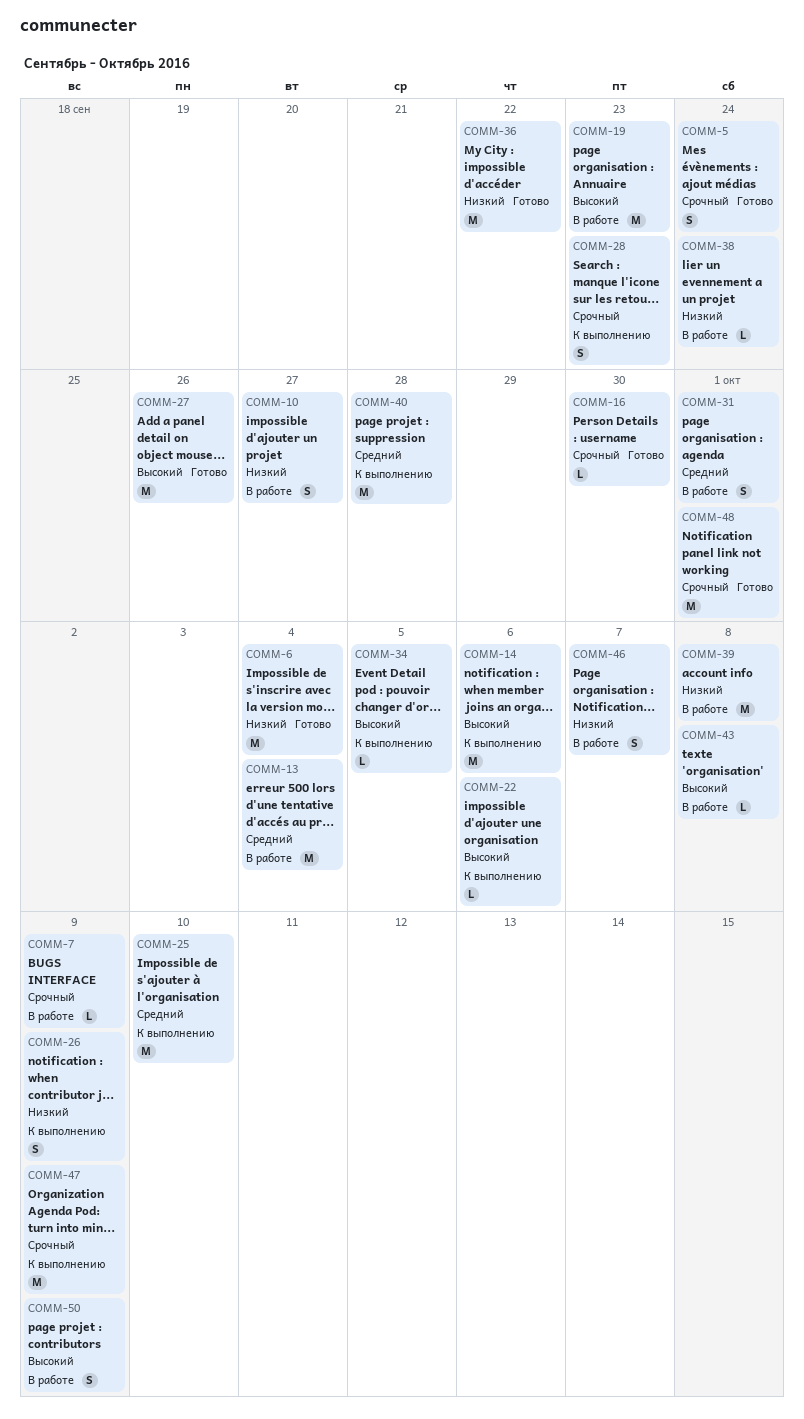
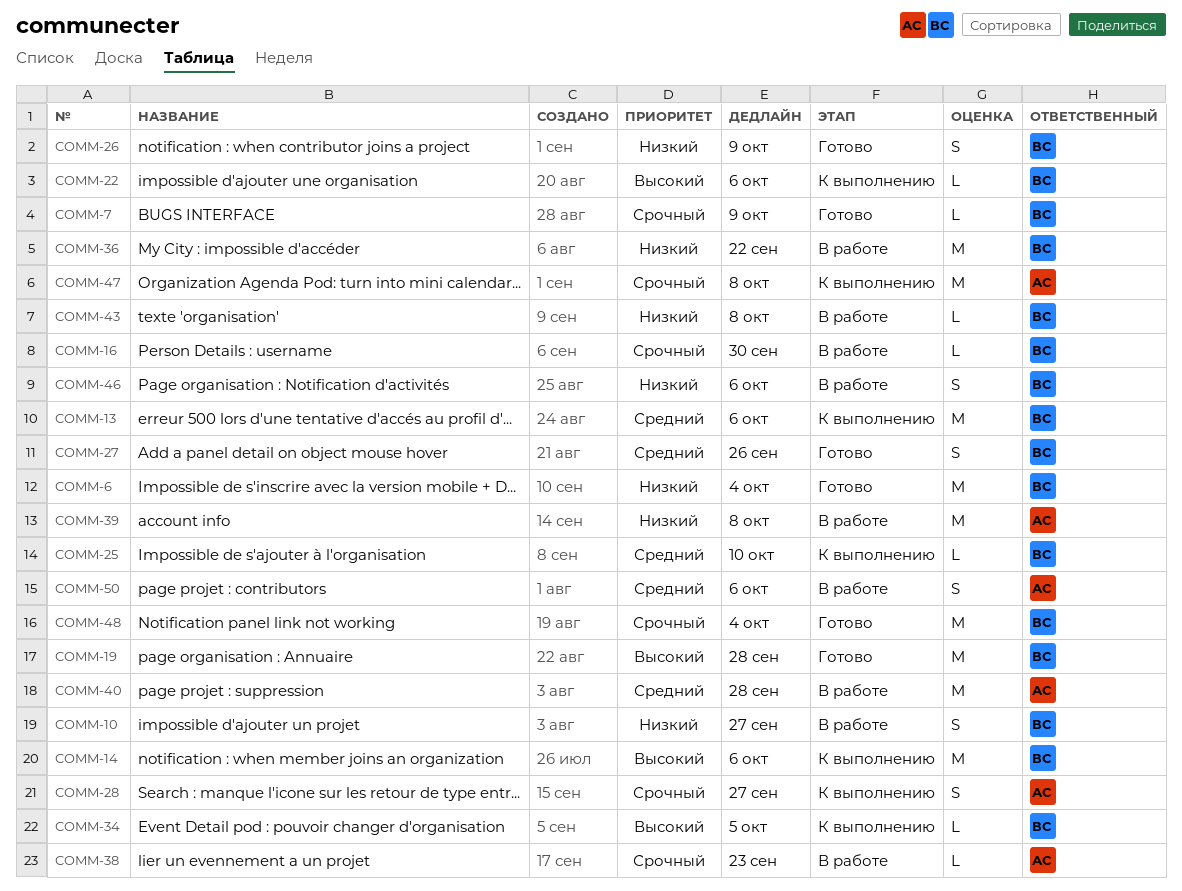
COMM-5: present -> none
COMM-7, status: В работе -> Готово
COMM-13, status: В работе -> К выполнению
COMM-13, due: Oct 4 -> Oct 6
COMM-16, status: Готово -> В работе
COMM-19, status: В работе -> Готово
COMM-19, due: Sep 23 -> Sep 28
COMM-25, estimate: M -> L
COMM-26, status: К выполнению -> Готово
COMM-27, priority: Высокий -> Средний
COMM-27, estimate: M -> S
COMM-28, due: Sep 23 -> Sep 27
COMM-31: present -> none
COMM-36, status: Готово -> В работе
COMM-38, priority: Низкий -> Срочный
COMM-38, due: Sep 24 -> Sep 23
COMM-40, status: К выполнению -> В работе
COMM-43, priority: Высокий -> Низкий
COMM-46, due: Oct 7 -> Oct 6
COMM-47, due: Oct 9 -> Oct 8
COMM-48, due: Oct 1 -> Oct 4
COMM-50, priority: Высокий -> Средний
COMM-50, due: Oct 9 -> Oct 6

